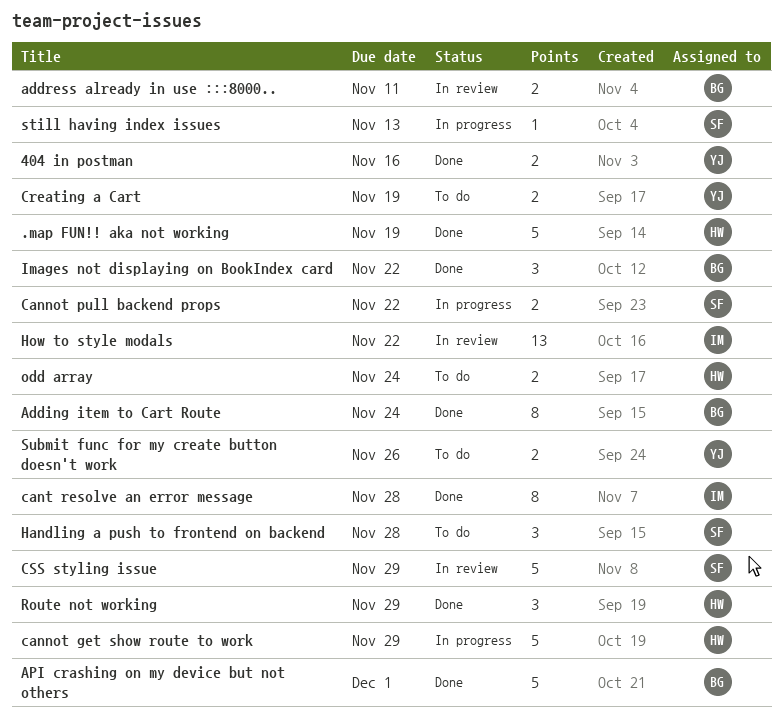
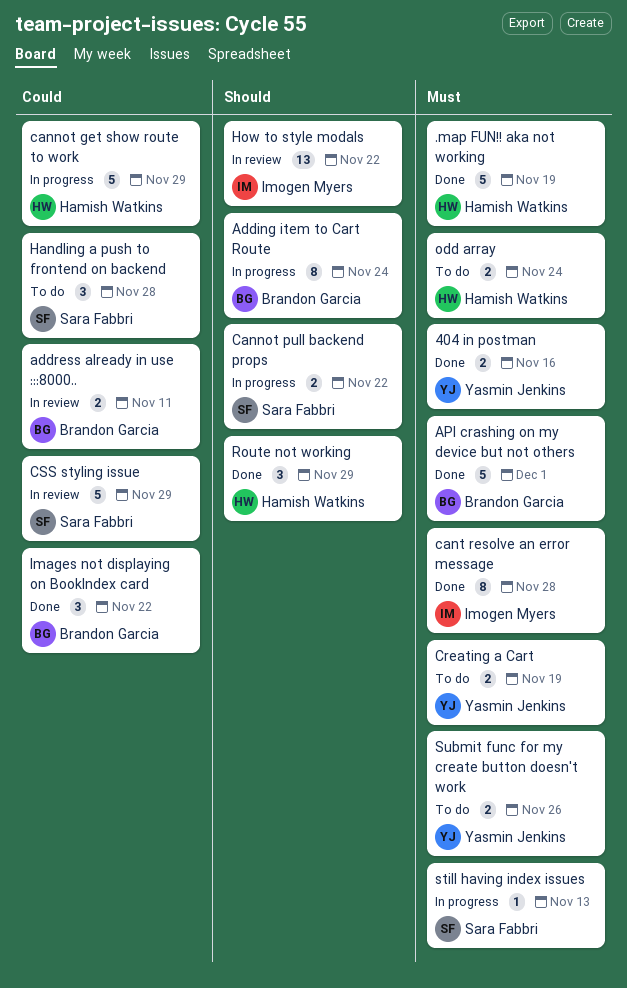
Adding item to Cart Route, status: Done -> In progress

